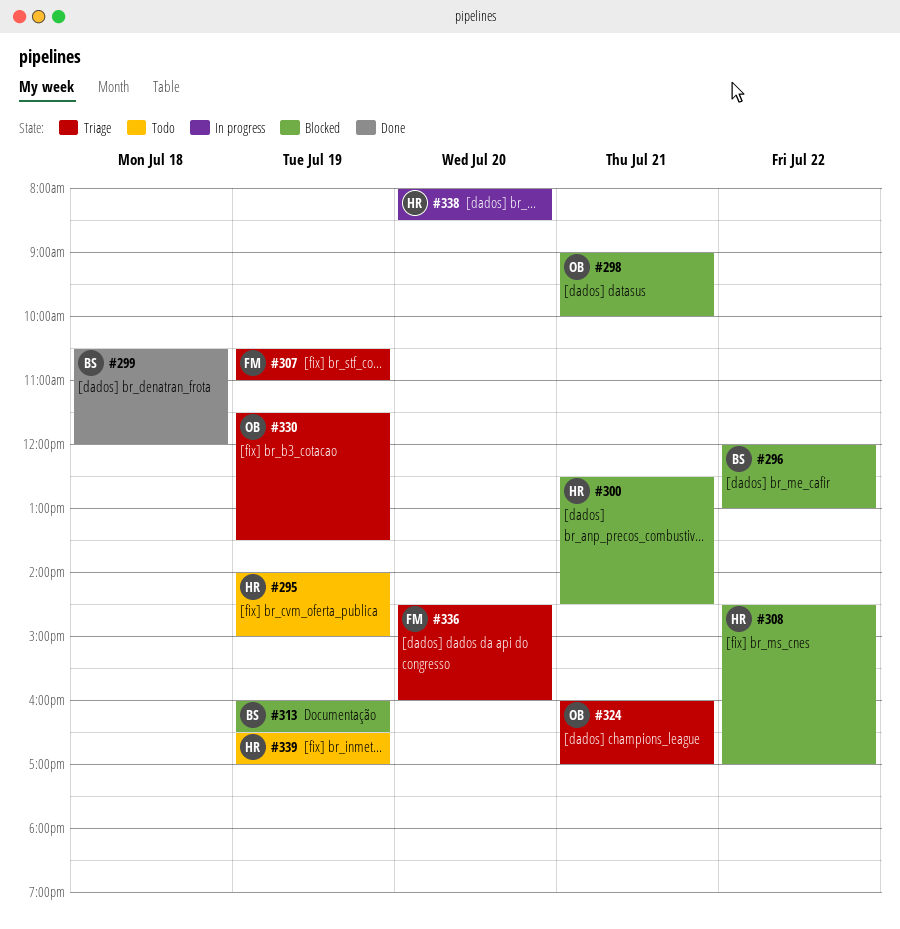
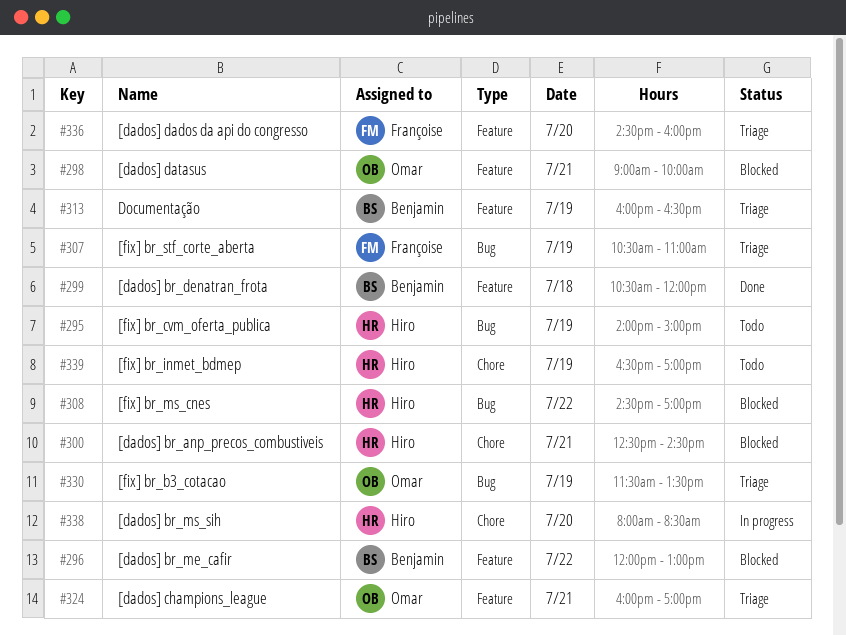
#313, status: Blocked -> Triage

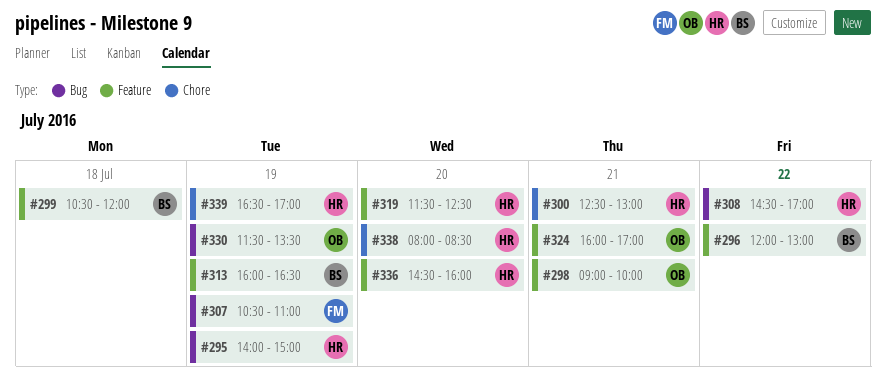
#300, ends: 14:30 -> 13:00
#319: none -> present
#336, owner: Françoise -> Hiro

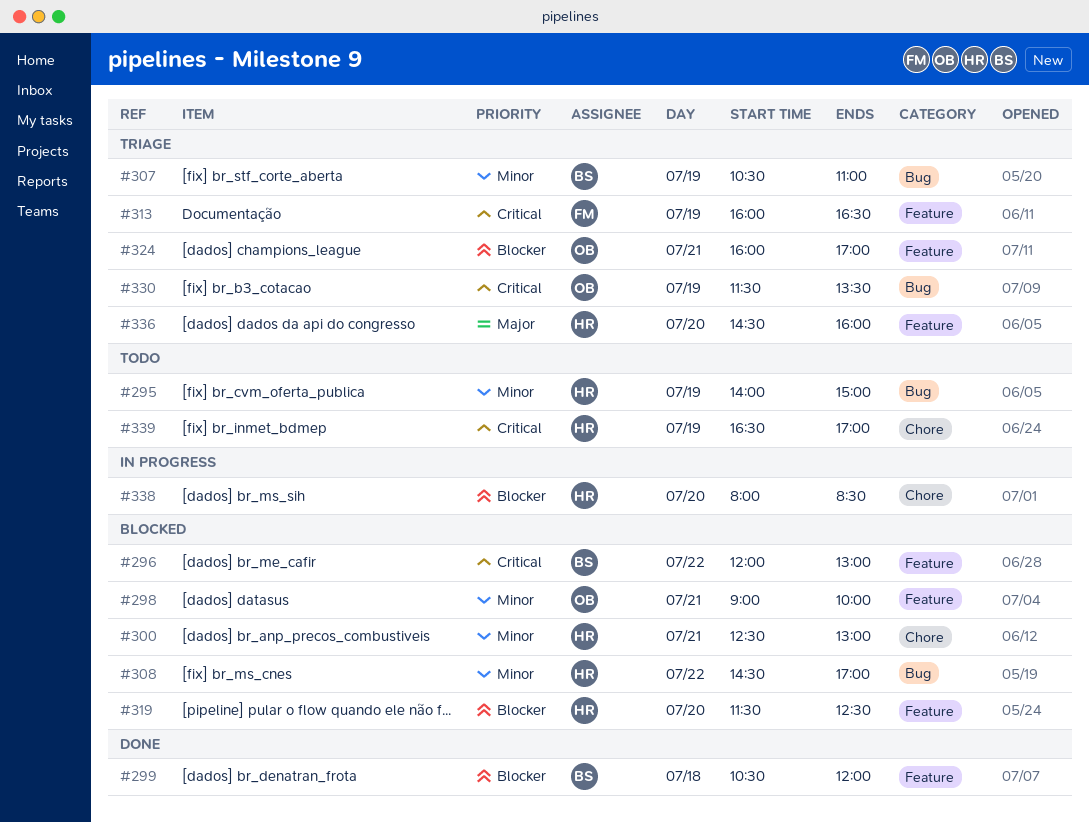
#307, owner: FM -> BS
#313, owner: BS -> FM

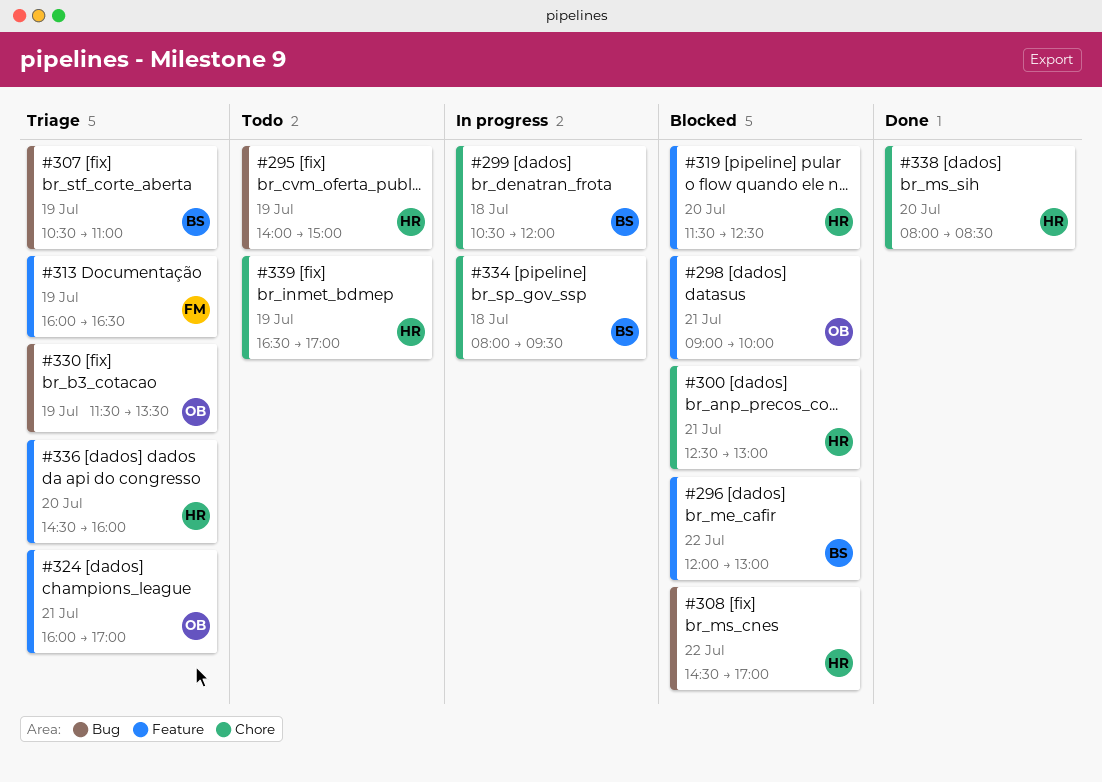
#299, status: Done -> In progress
#299, label: Feature -> Chore
#334: none -> present
#338, status: In progress -> Done

